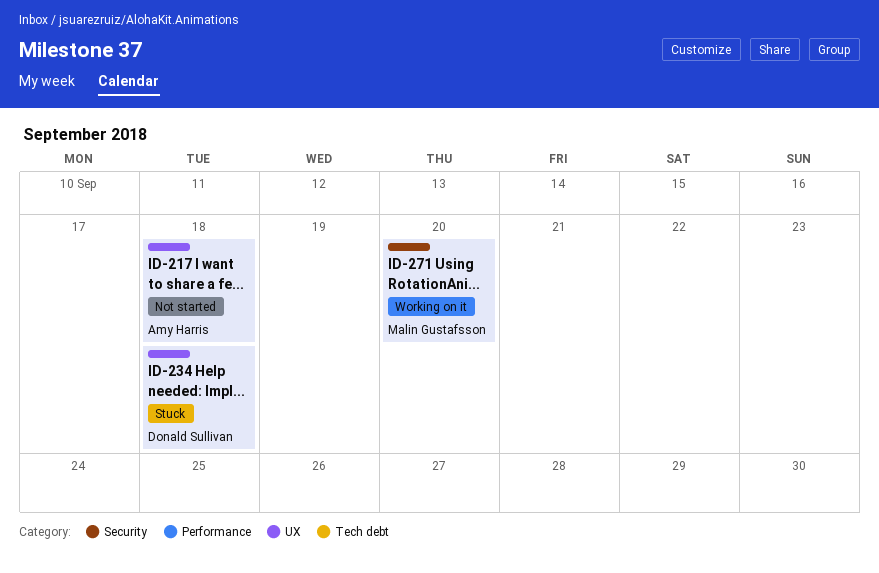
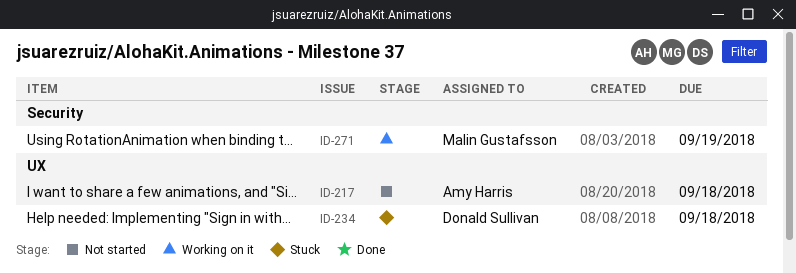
ID-271, due: Sep 20 -> Sep 19

